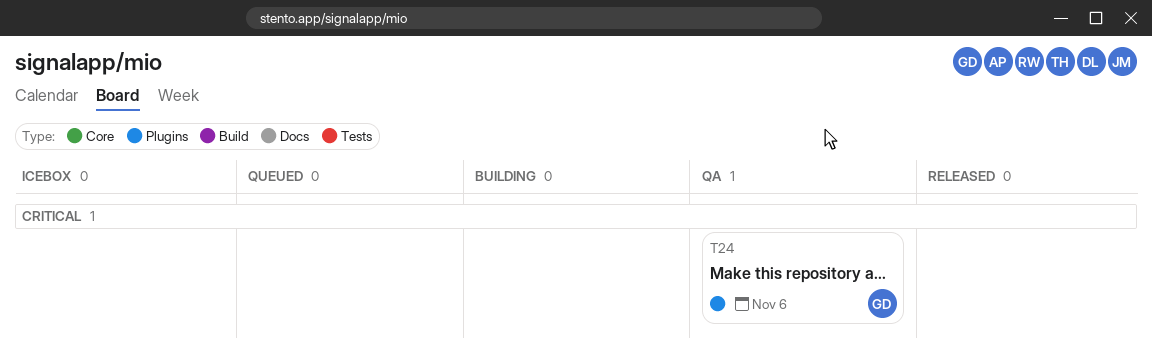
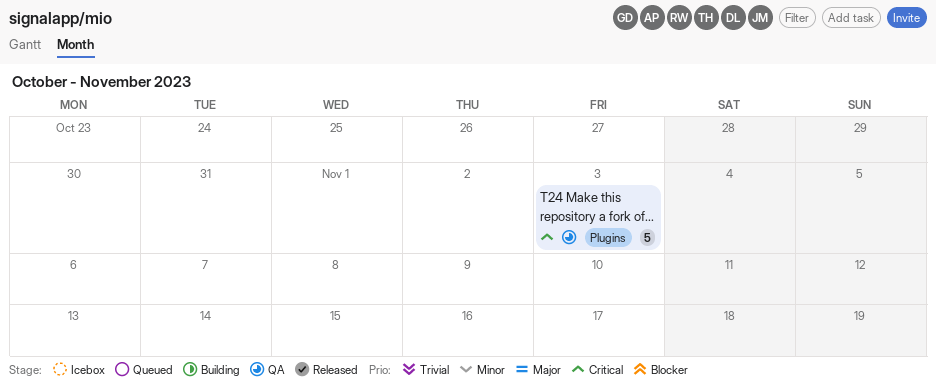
T24, due: Nov 6 -> Nov 3

